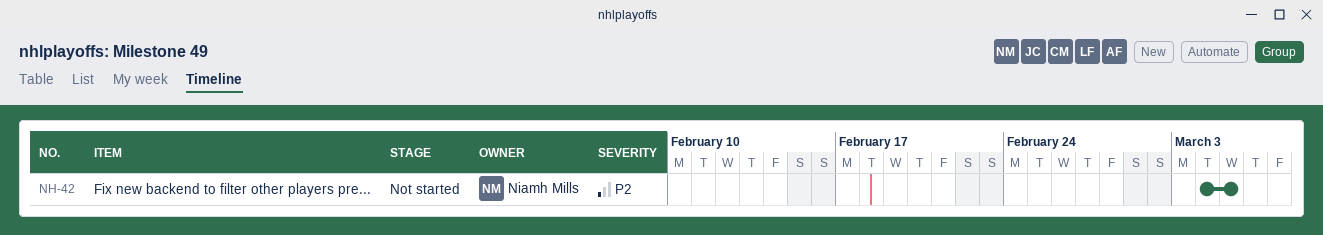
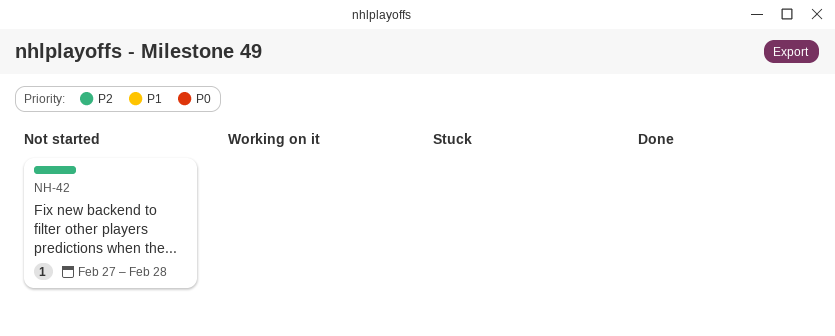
NH-42, start: Mar 4 -> Feb 27
NH-42, due: Mar 5 -> Feb 28

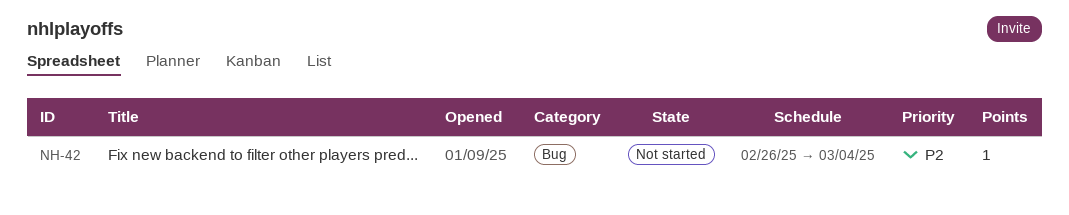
NH-42, start: Feb 27 -> Feb 26
NH-42, due: Feb 28 -> Mar 4

